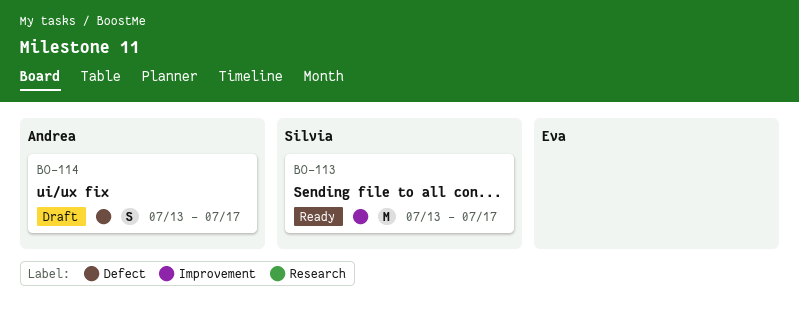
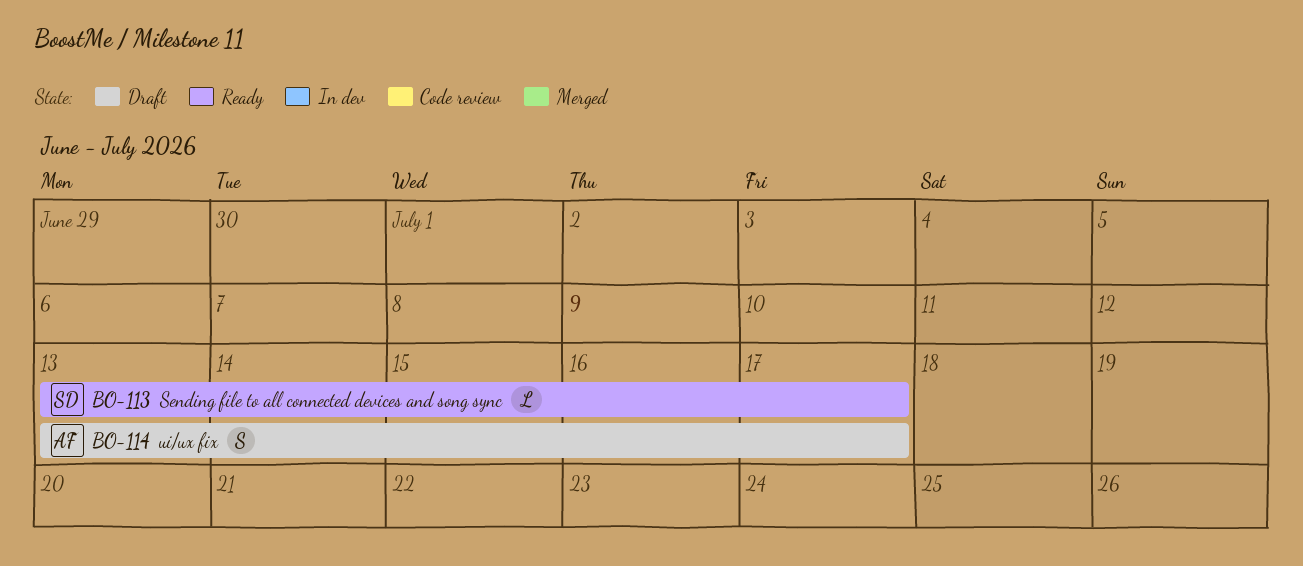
BO-113, estimate: M -> L

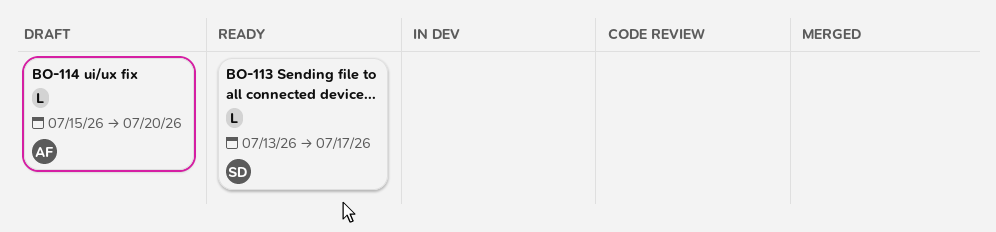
BO-114, estimate: S -> L
BO-114, start: Jul 13 -> Jul 15
BO-114, due: Jul 17 -> Jul 20

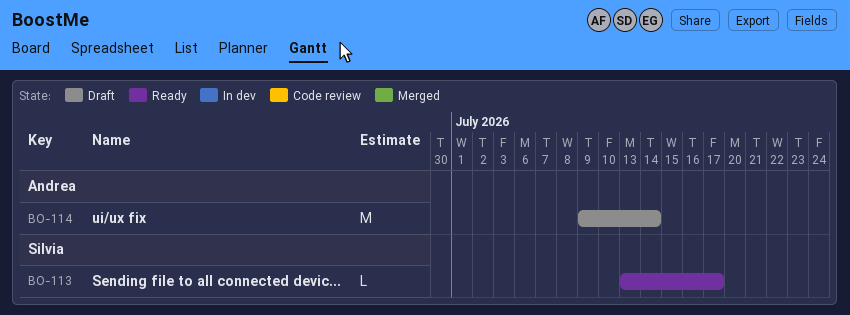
BO-114, estimate: L -> M
BO-114, start: Jul 15 -> Jul 9
BO-114, due: Jul 20 -> Jul 14

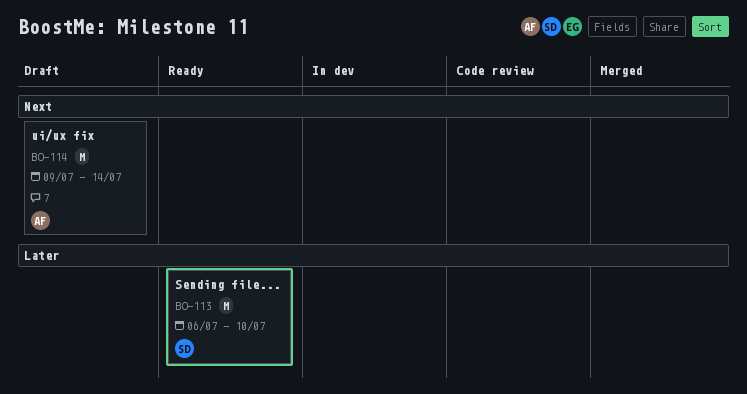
BO-113, estimate: L -> M
BO-113, start: Jul 13 -> Jul 6
BO-113, due: Jul 17 -> Jul 10

